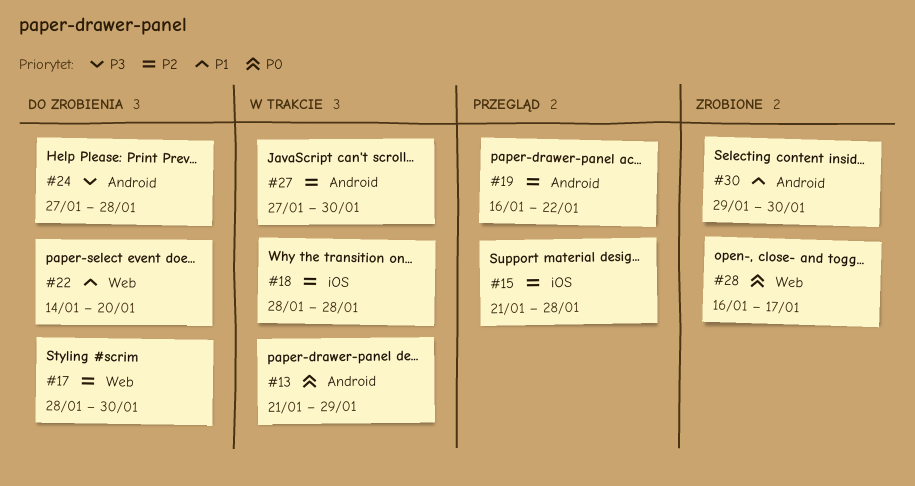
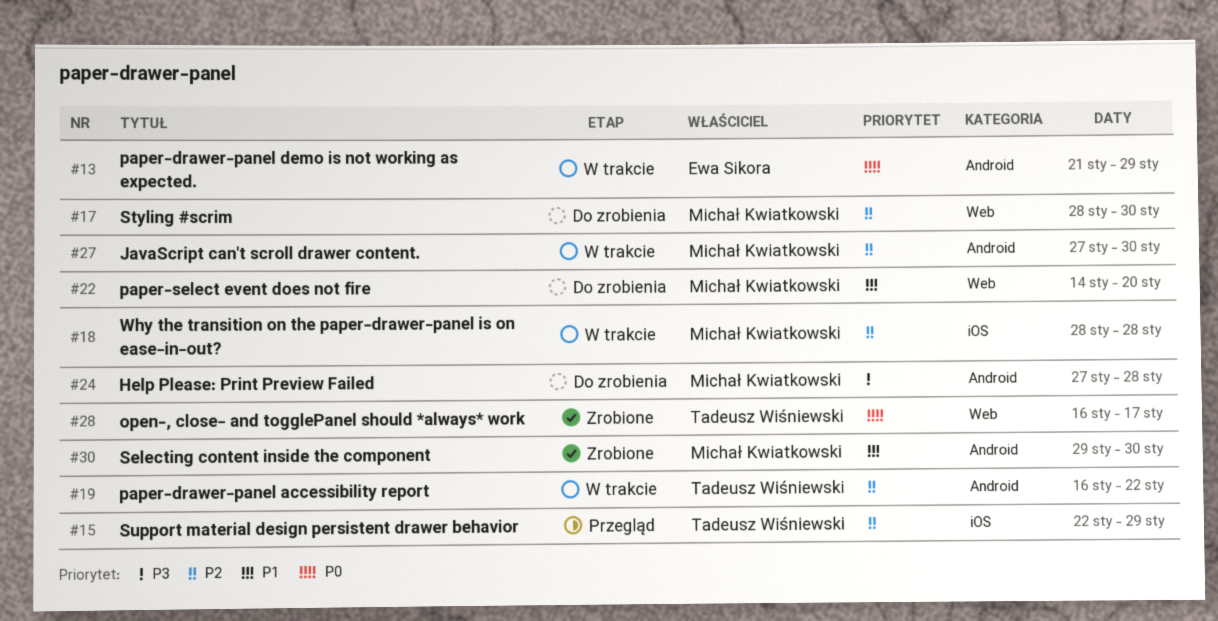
#15, start: Jan 21 -> Jan 22
#15, due: Jan 28 -> Jan 29
#19, status: Przegląd -> W trakcie

